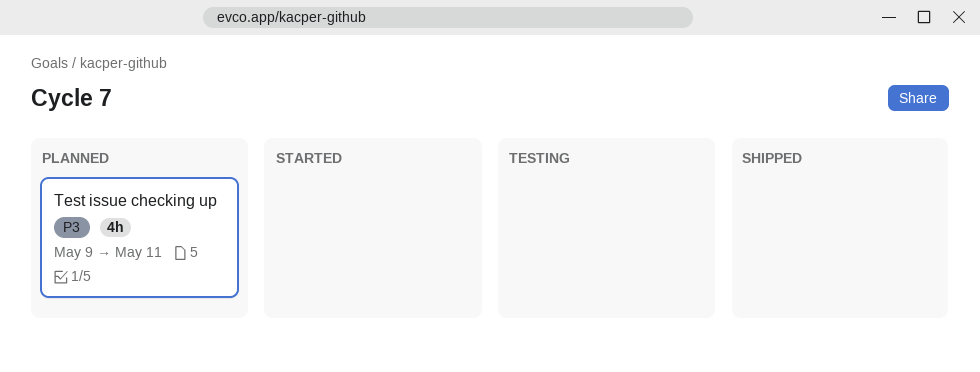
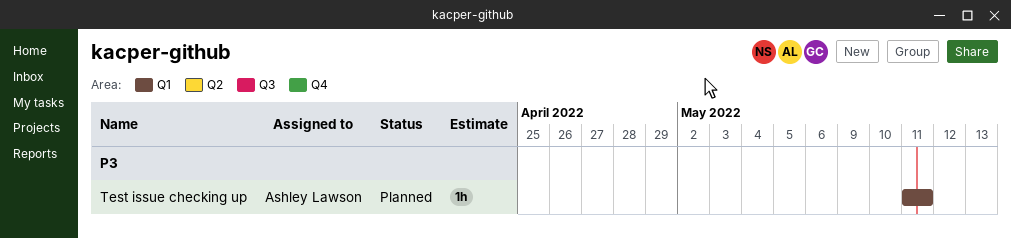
Test issue checking up, estimate: 4h -> 1h
Test issue checking up, start: May 9 -> May 11

